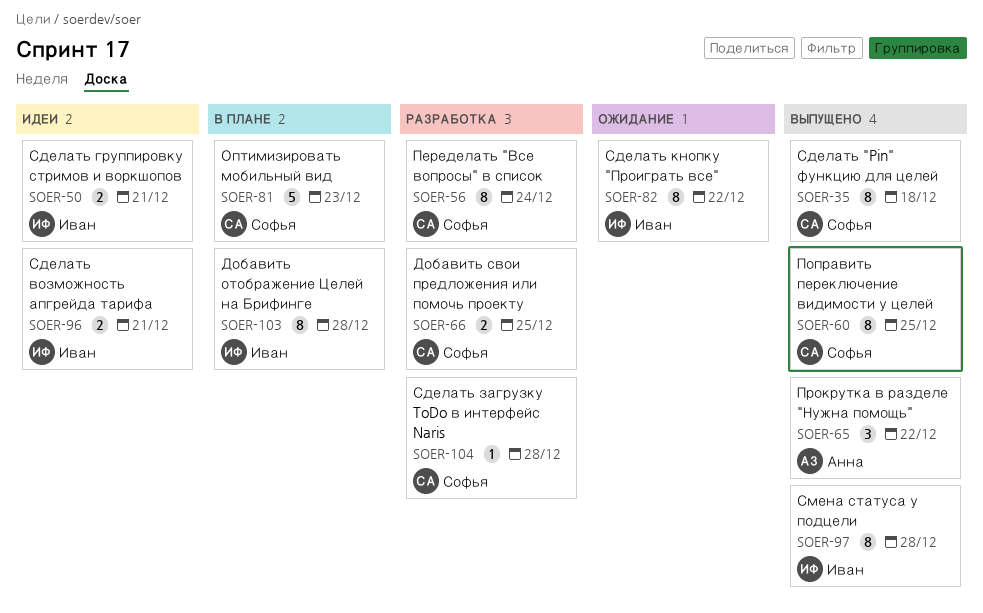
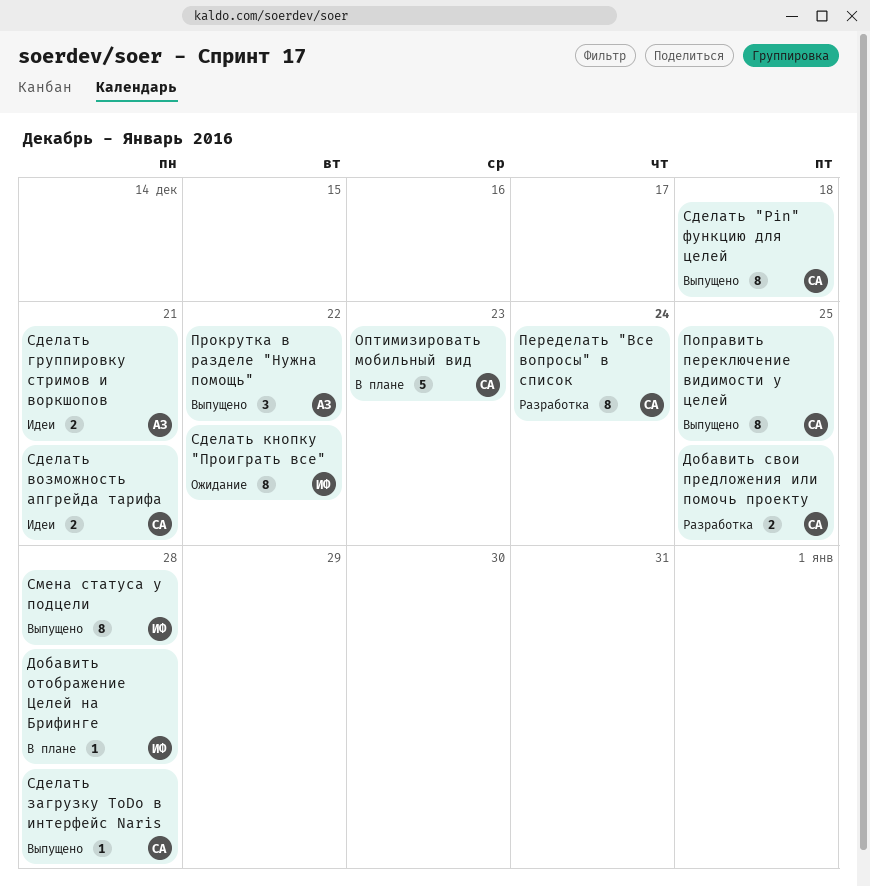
Добавить отображение Целей на Брифинге, estimate: 8 -> 1
Сделать возможность апгрейда тарифа, owner: Иван -> Софья
Сделать группировку стримов и воркшопов, owner: Иван -> Анна
Сделать загрузку ToDo в интерфейс Naris, status: Разработка -> Выпущено

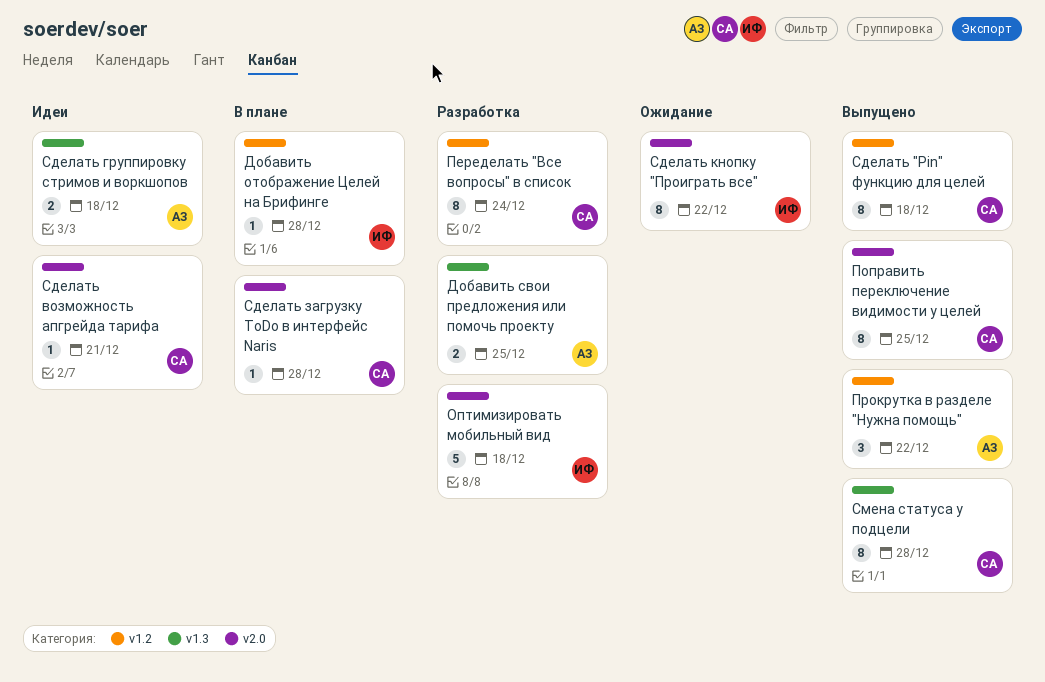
Добавить свои предложения или помочь проекту, owner: СА -> АЗ
Оптимизировать мобильный вид, status: В плане -> Разработка
Оптимизировать мобильный вид, owner: СА -> ИФ
Оптимизировать мобильный вид, due: Dec 23 -> Dec 18
Сделать возможность апгрейда тарифа, estimate: 2 -> 1
Сделать группировку стримов и воркшопов, due: Dec 21 -> Dec 18
Сделать загрузку ToDo в интерфейс Naris, status: Выпущено -> В плане
Смена статуса у подцели, owner: ИФ -> СА

